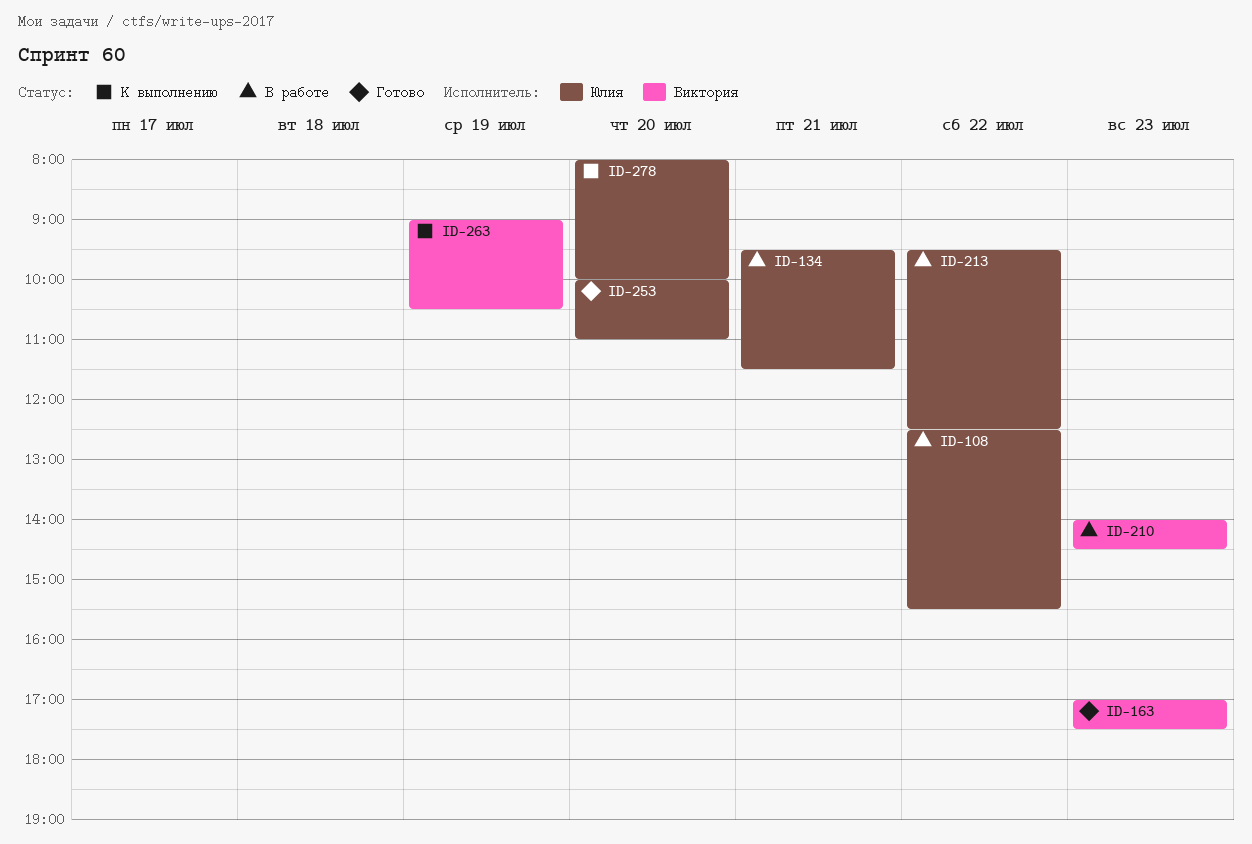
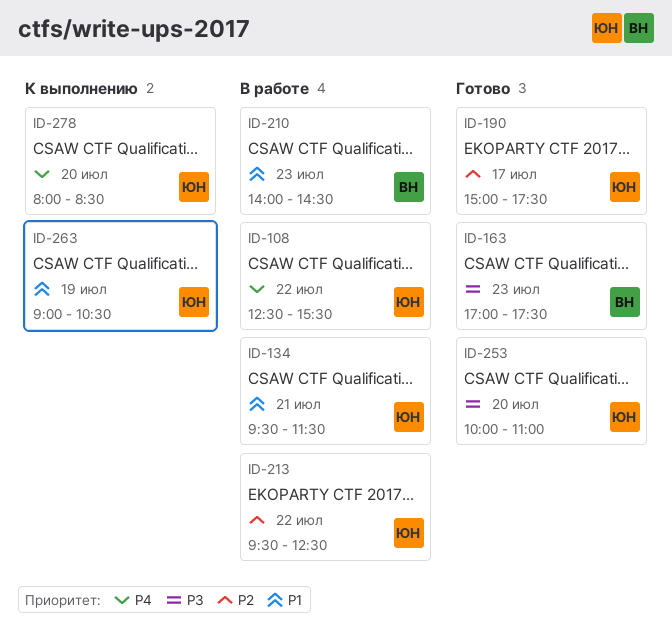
ID-190: none -> present
ID-263, owner: Виктория -> Юлия
ID-278, ends: 10:00 -> 08:30

